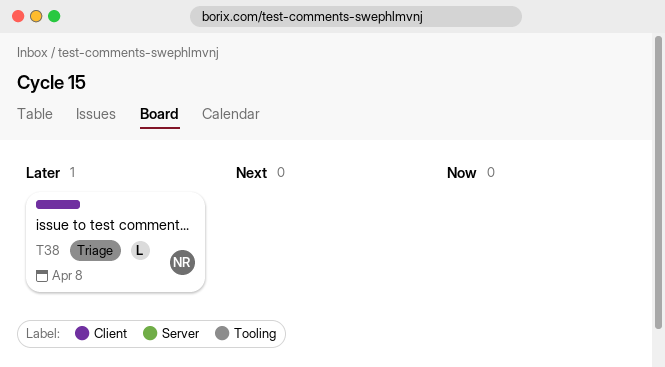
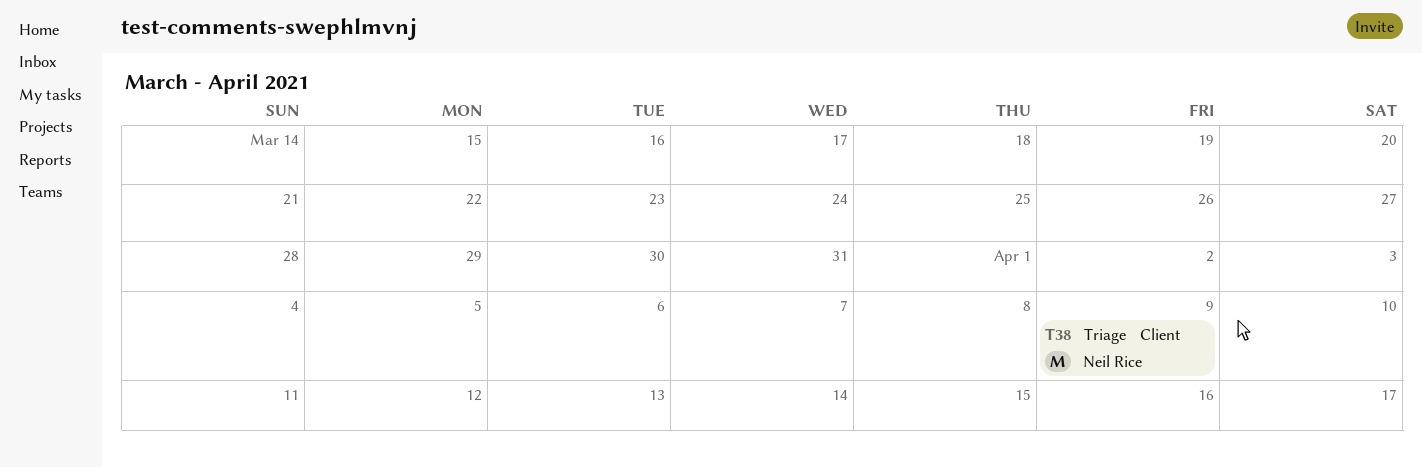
T38, estimate: L -> M
T38, due: Apr 8 -> Apr 9

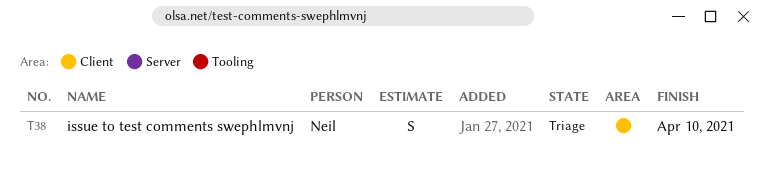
T38, estimate: M -> S
T38, due: Apr 9 -> Apr 10

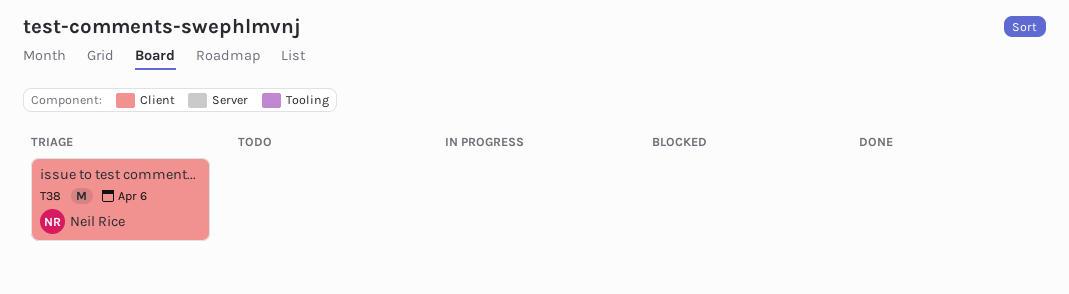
T38, estimate: S -> M
T38, due: Apr 10 -> Apr 6

